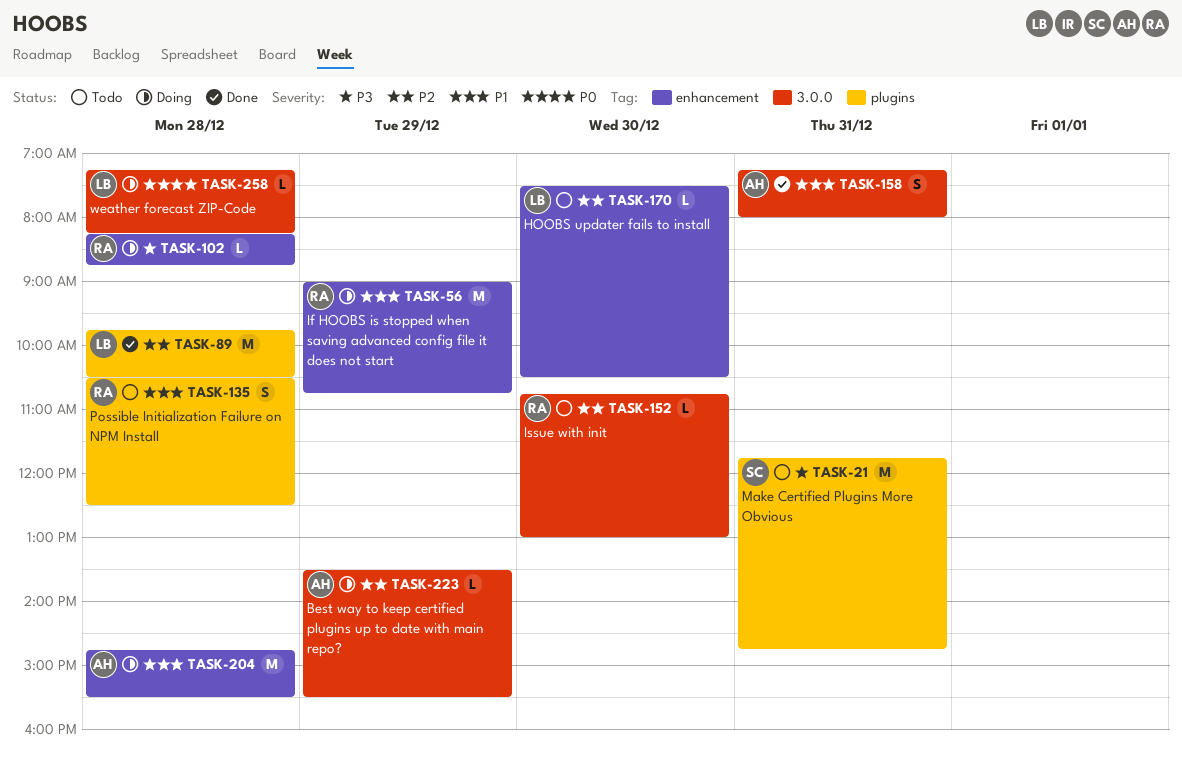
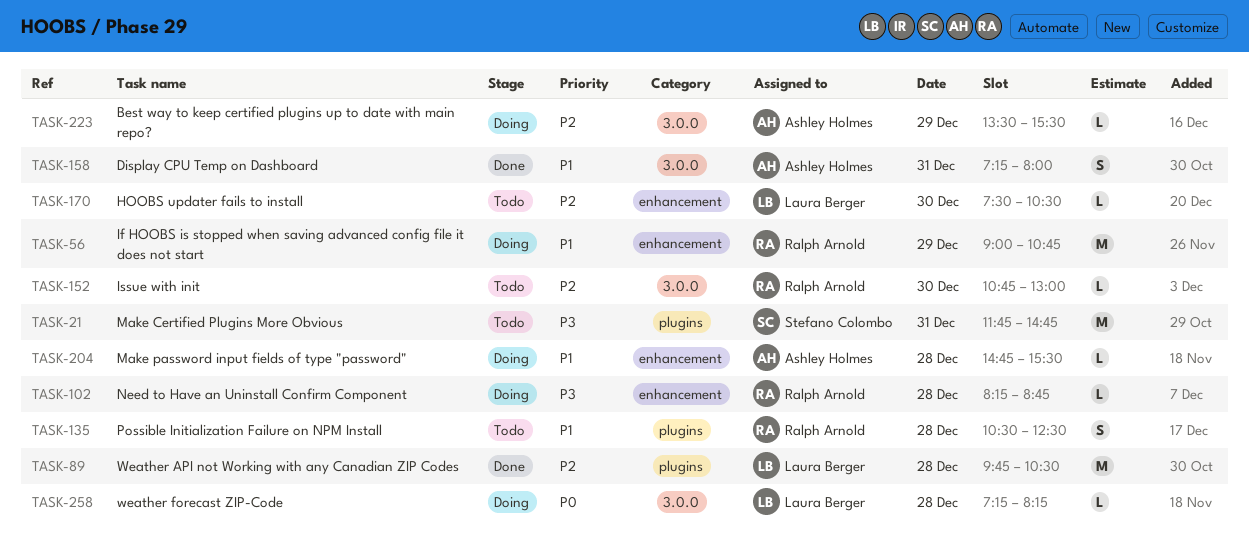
TASK-204, estimate: M -> L

